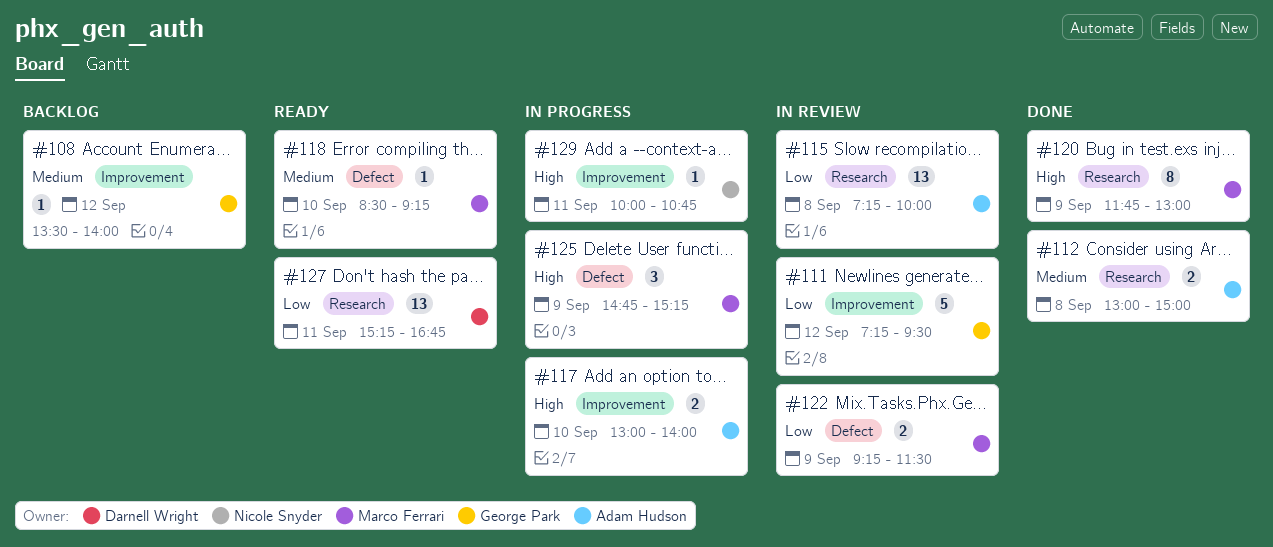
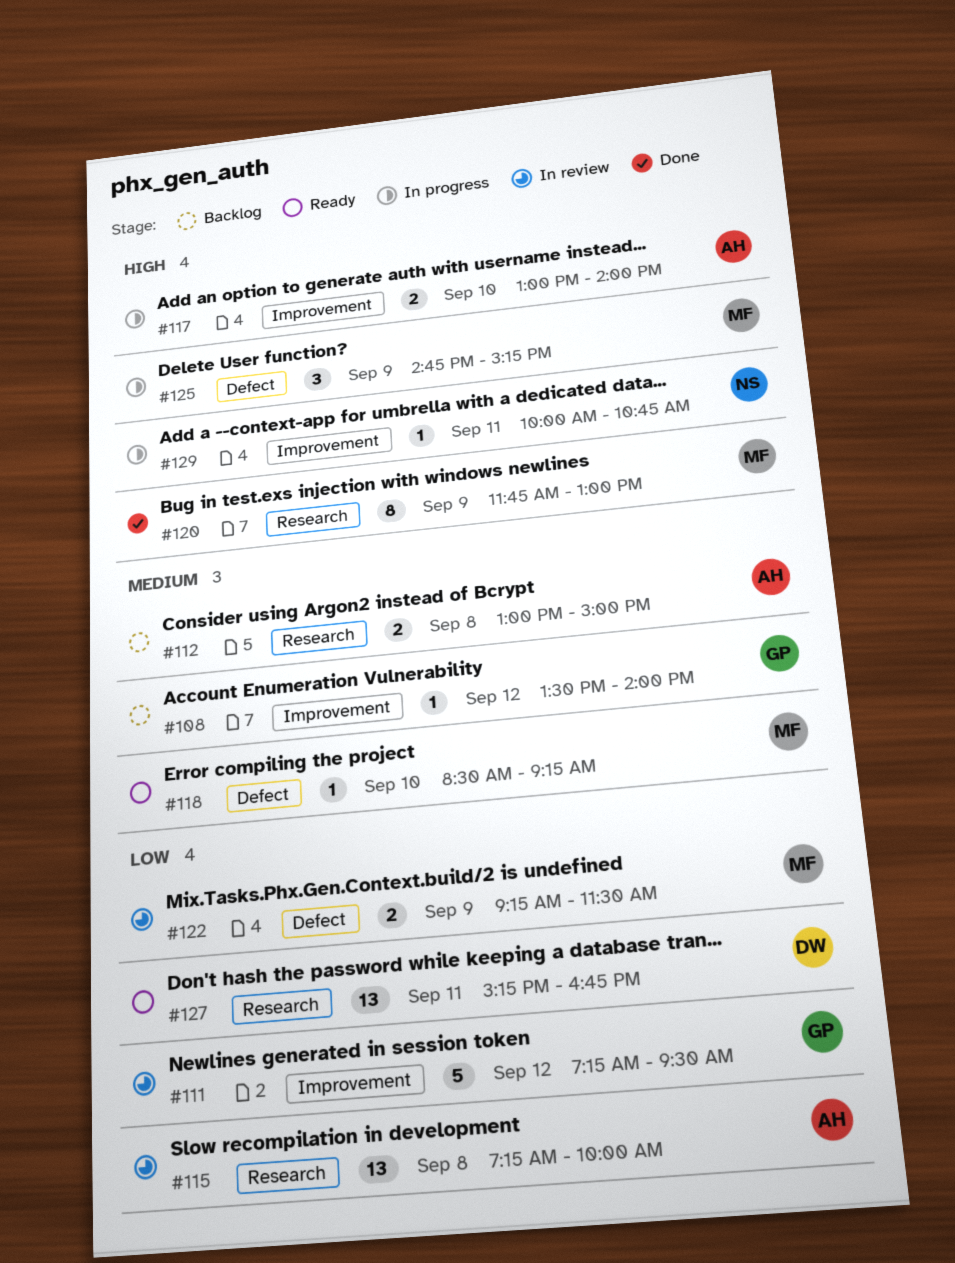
#112, status: Done -> Backlog

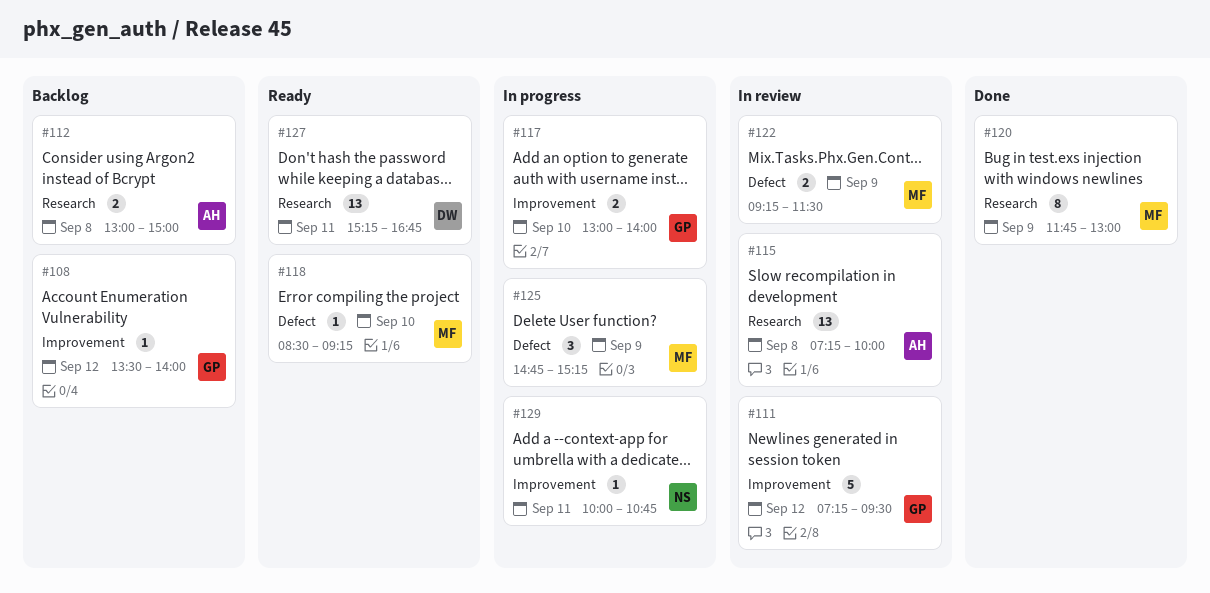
#117, owner: AH -> GP

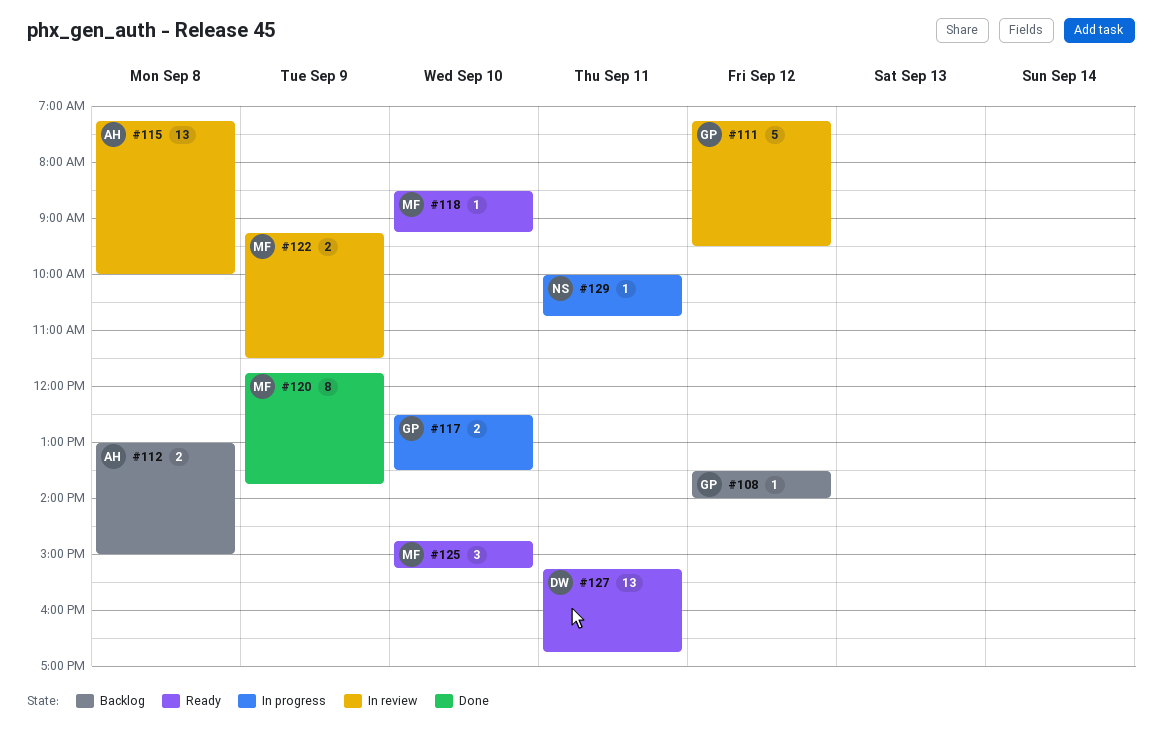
#117, begins: 13:00 -> 12:30
#117, ends: 14:00 -> 13:30
#120, ends: 13:00 -> 13:45
#125, status: In progress -> Ready
#125, day: Sep 9 -> Sep 10

